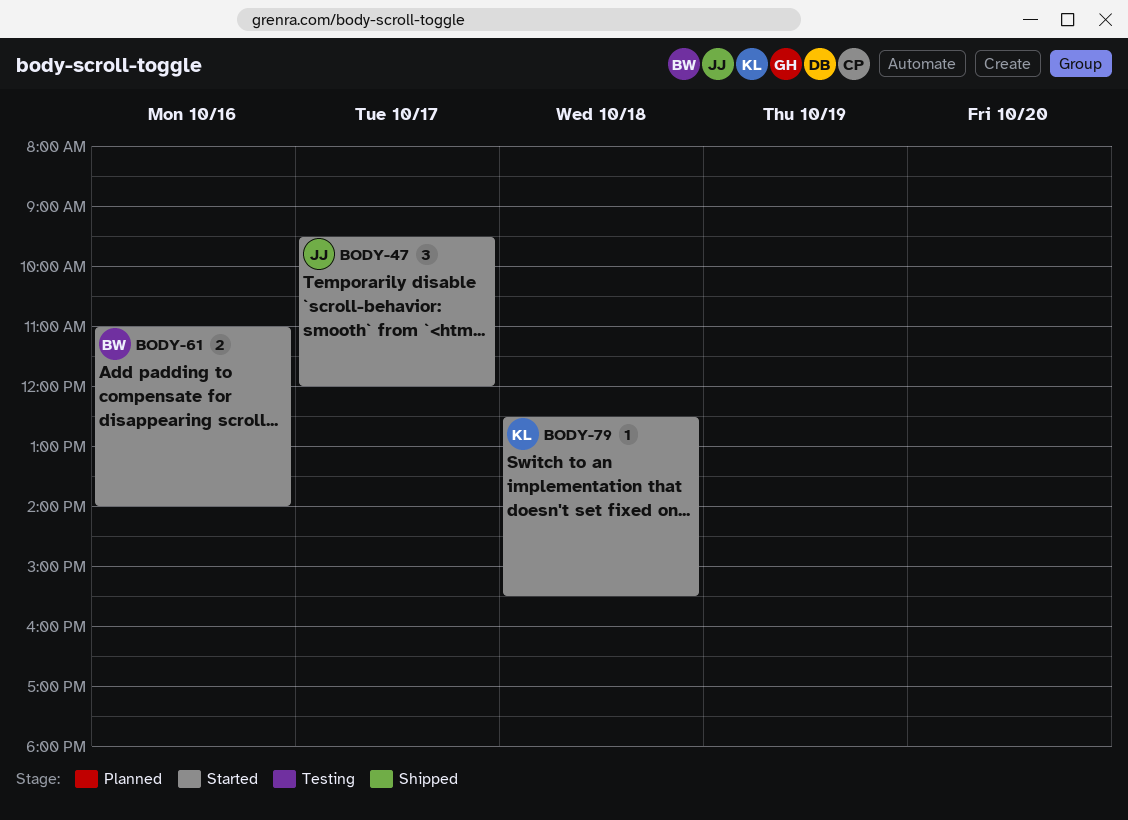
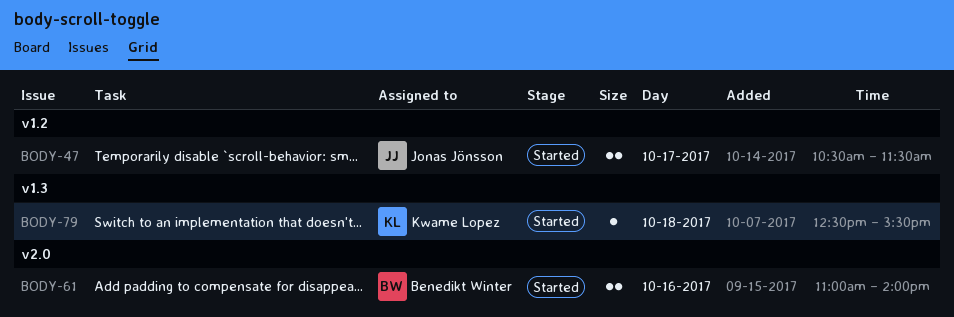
BODY-47, estimate: 3 -> 2
BODY-47, begins: 09:30 -> 10:30
BODY-47, ends: 12:00 -> 11:30

